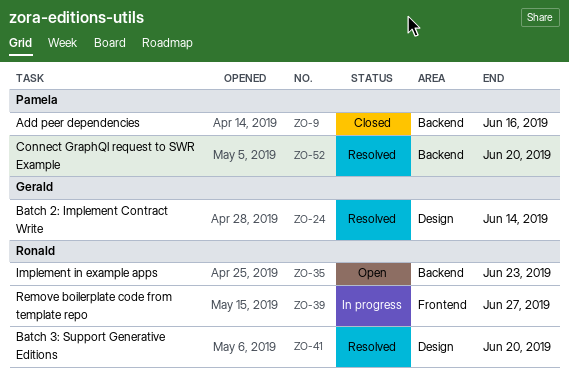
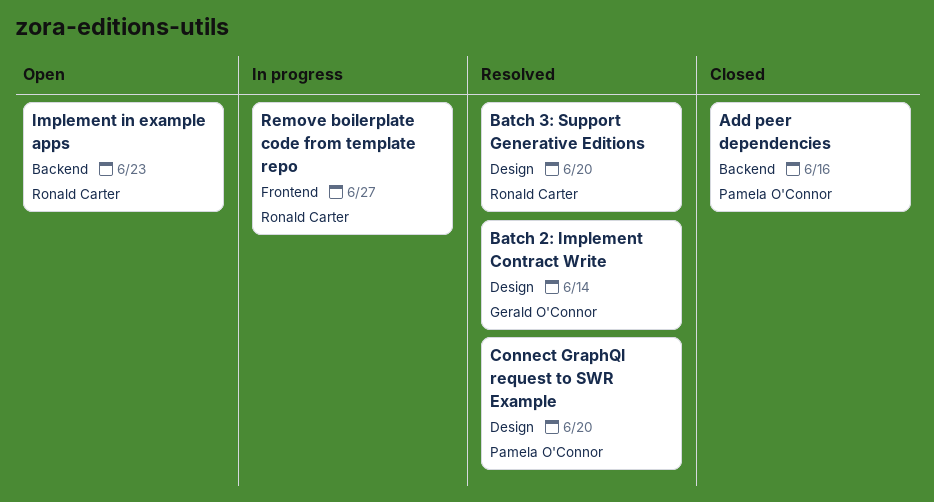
Connect GraphQl request to SWR Example, label: Backend -> Design

